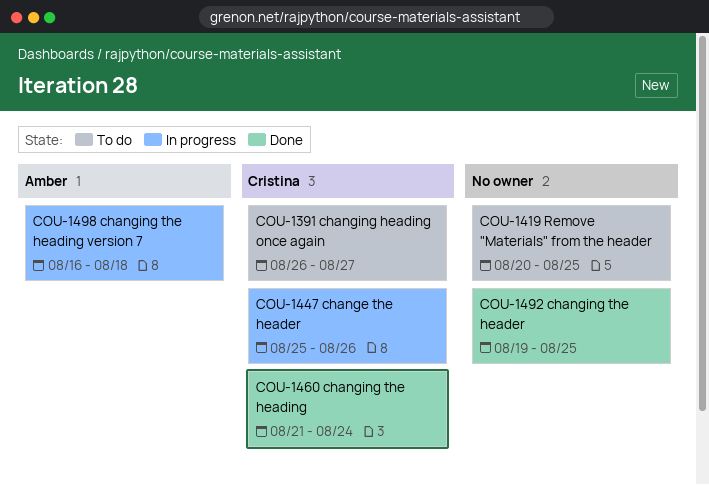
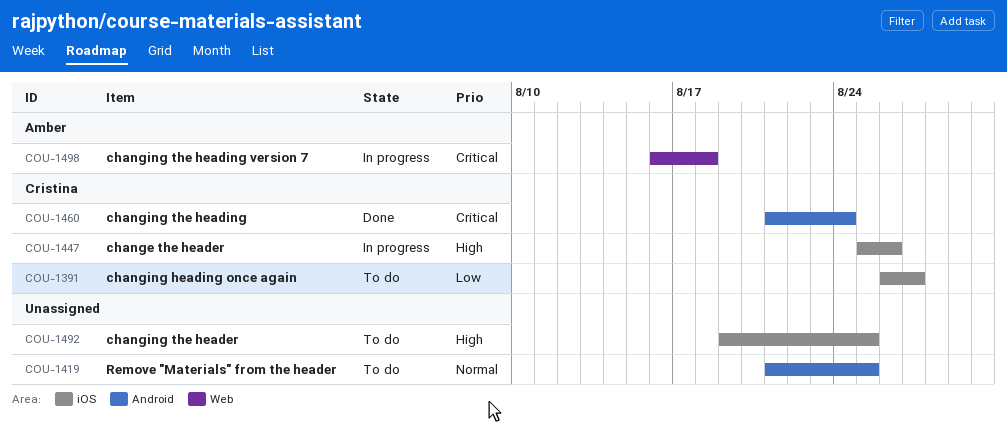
COU-1419, start: Aug 20 -> Aug 21
COU-1492, status: Done -> To do

